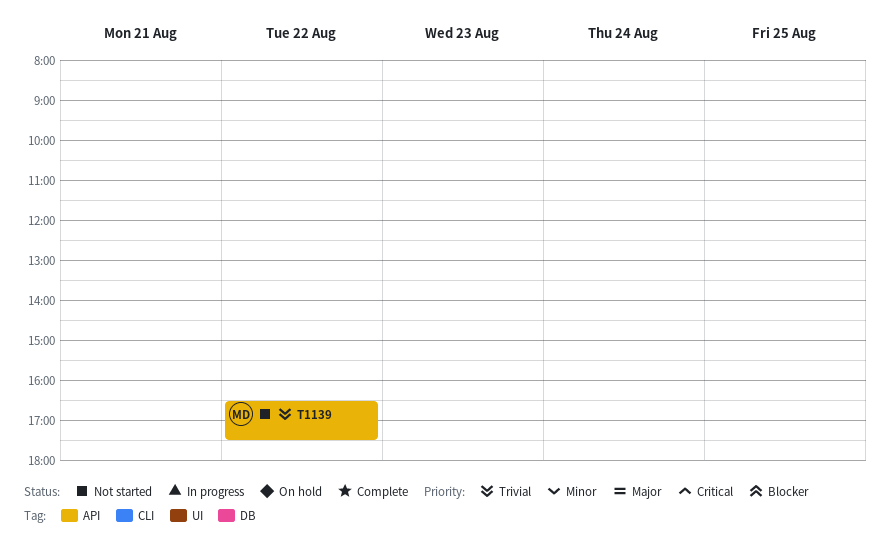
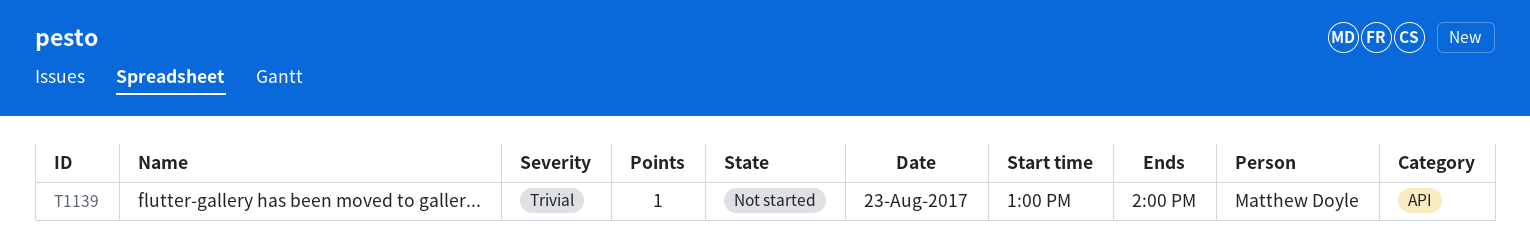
T1139, day: Aug 22 -> Aug 23
T1139, begins: 16:30 -> 13:00
T1139, ends: 17:30 -> 14:00

